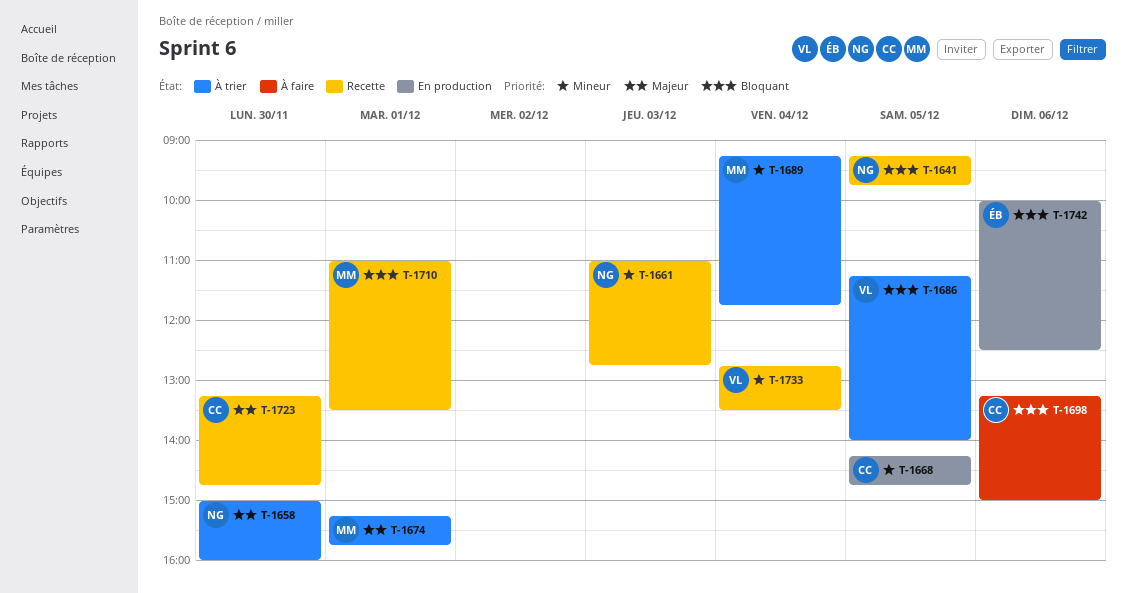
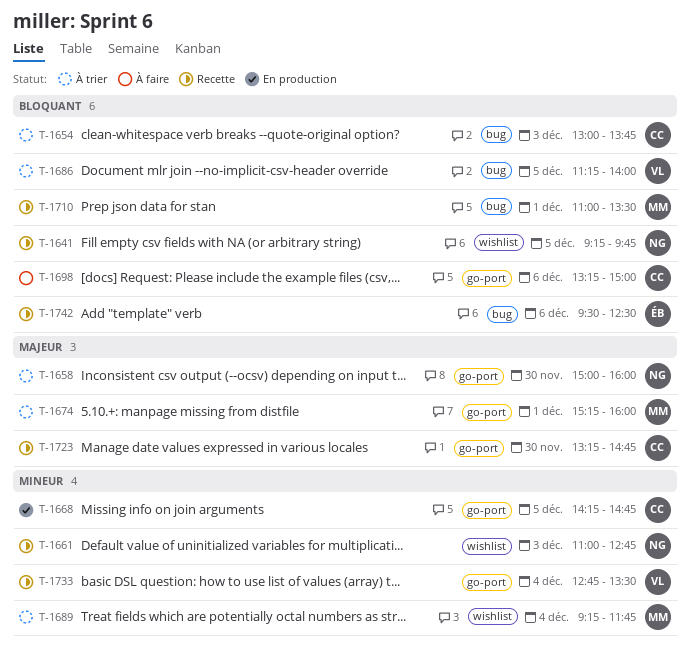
T-1654: none -> present
T-1674, ends: 15:45 -> 16:00
T-1742, status: En production -> Recette
T-1742, begins: 10:00 -> 09:30

